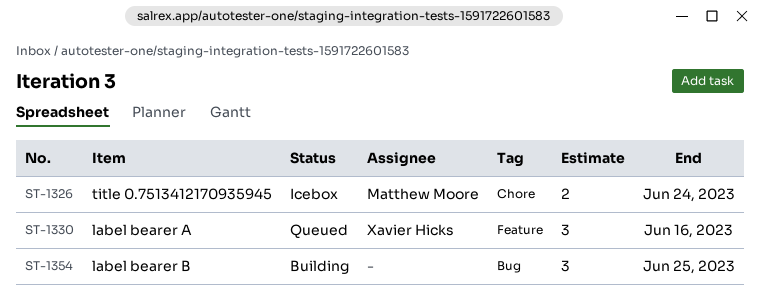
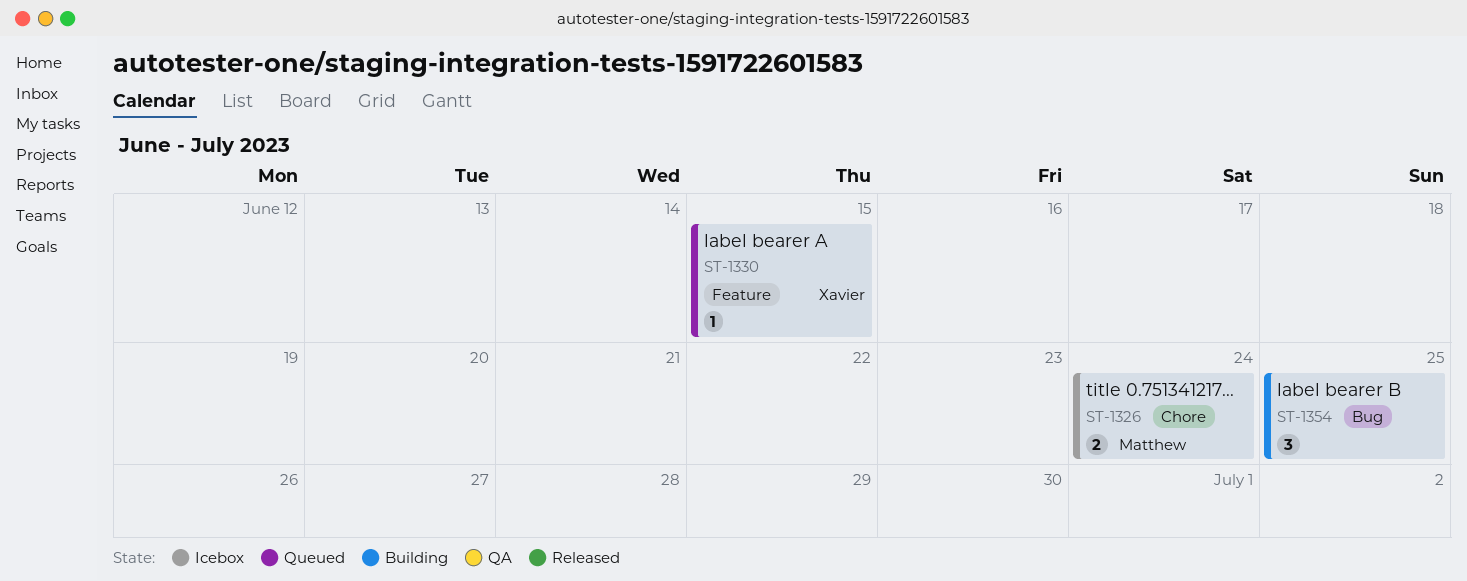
ST-1330, estimate: 3 -> 1
ST-1330, due: Jun 16 -> Jun 15

